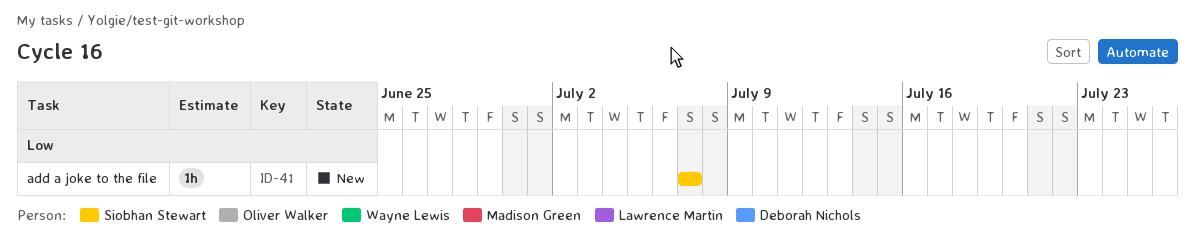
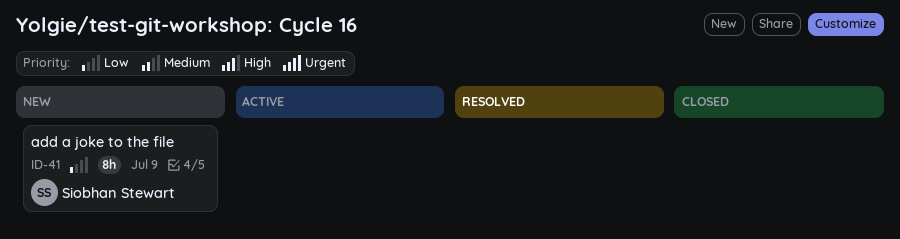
ID-41, estimate: 1h -> 8h
ID-41, due: Jul 7 -> Jul 9

